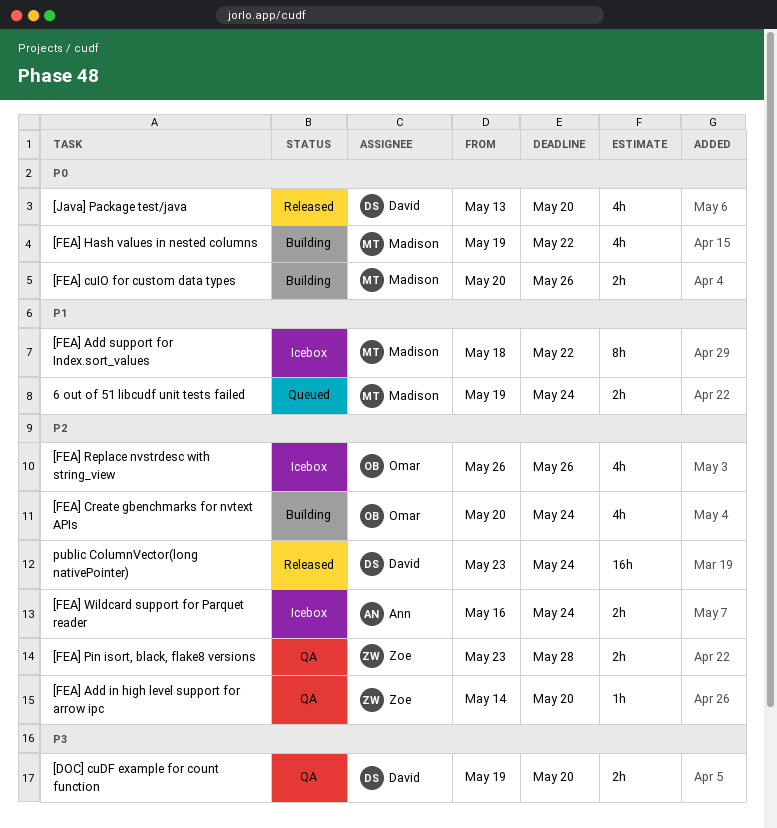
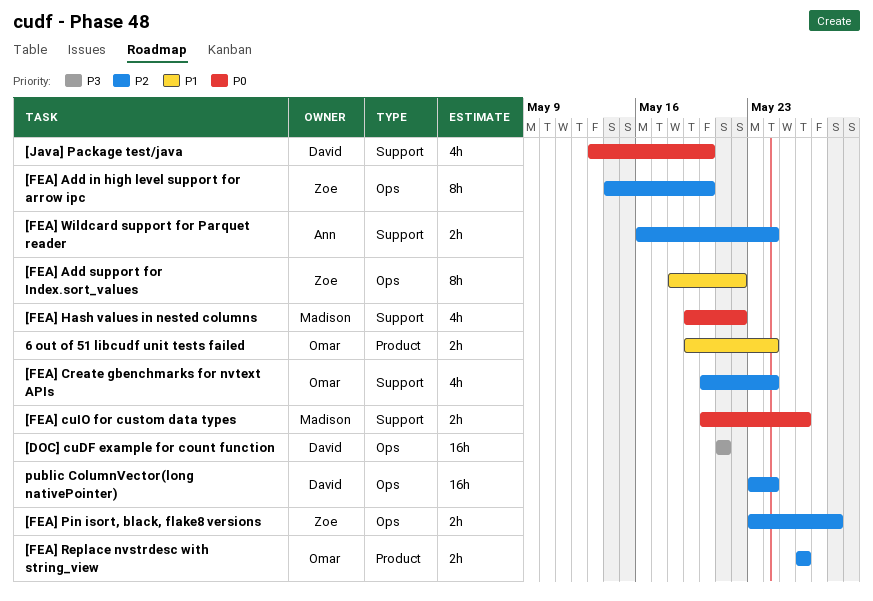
6 out of 51 libcudf unit tests failed, owner: Madison -> Omar
[DOC] cuDF example for count function, estimate: 2h -> 16h
[DOC] cuDF example for count function, start: May 19 -> May 21
[DOC] cuDF example for count function, due: May 20 -> May 21
[FEA] Add in high level support for arrow ipc, estimate: 1h -> 8h
[FEA] Add support for Index.sort_values, owner: Madison -> Zoe
[FEA] Replace nvstrdesc with string_view, estimate: 4h -> 2h

